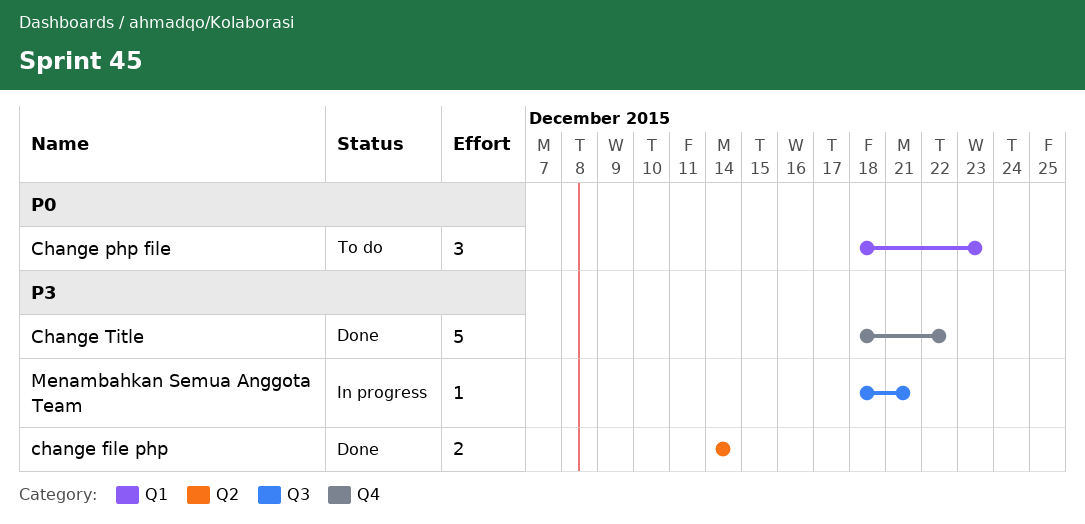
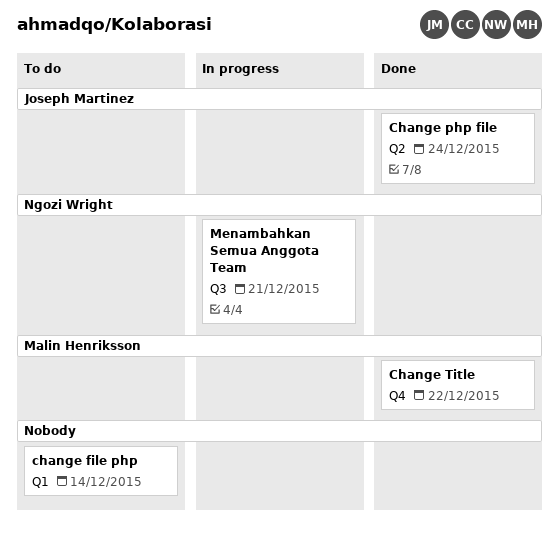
change file php, status: Done -> To do
change file php, label: Q2 -> Q1
Change php file, status: To do -> Done
Change php file, label: Q1 -> Q2
Change php file, due: Dec 23 -> Dec 24

